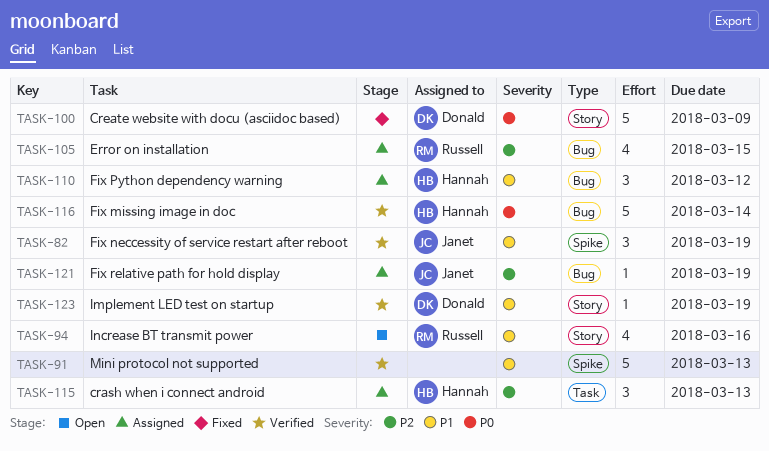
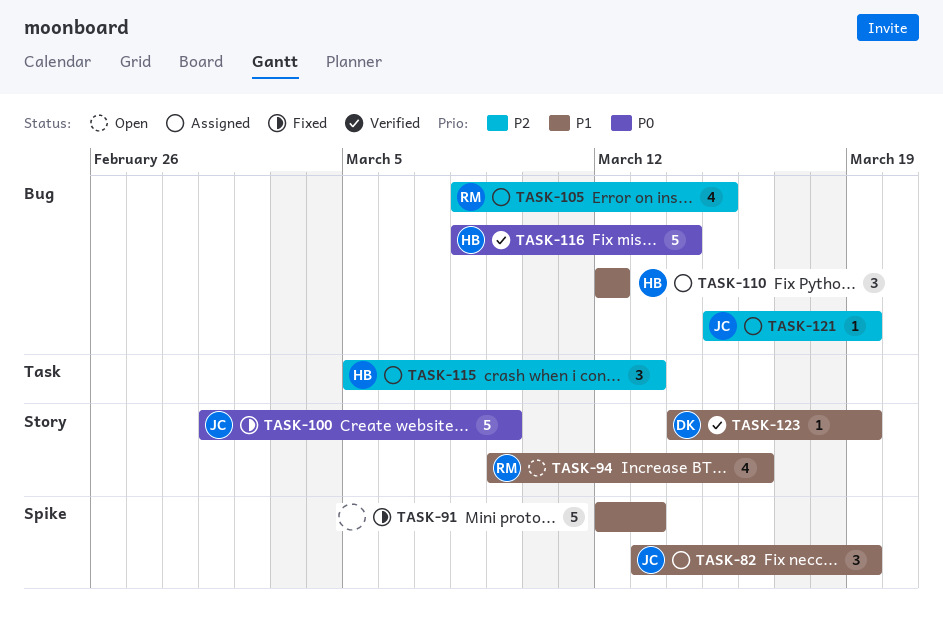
TASK-82, status: Verified -> Assigned
TASK-91, status: Verified -> Fixed
TASK-100, owner: Donald -> Janet

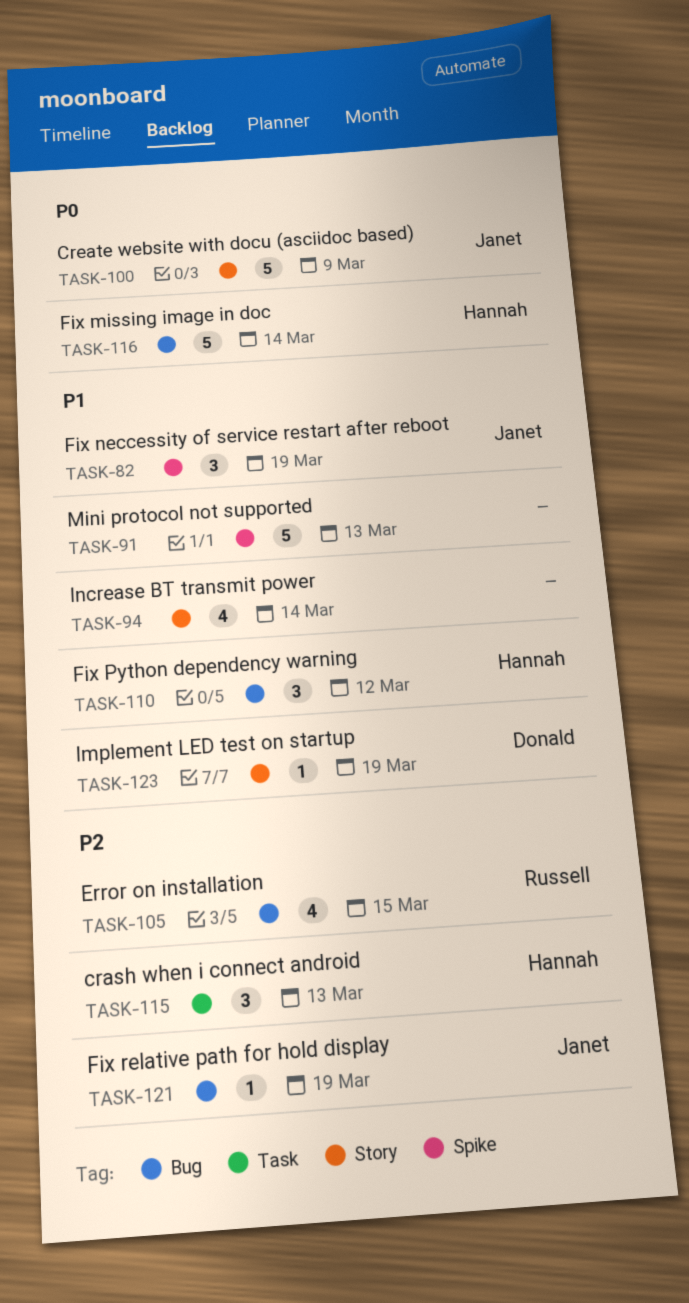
TASK-94, owner: Russell -> none
TASK-94, due: Mar 16 -> Mar 14

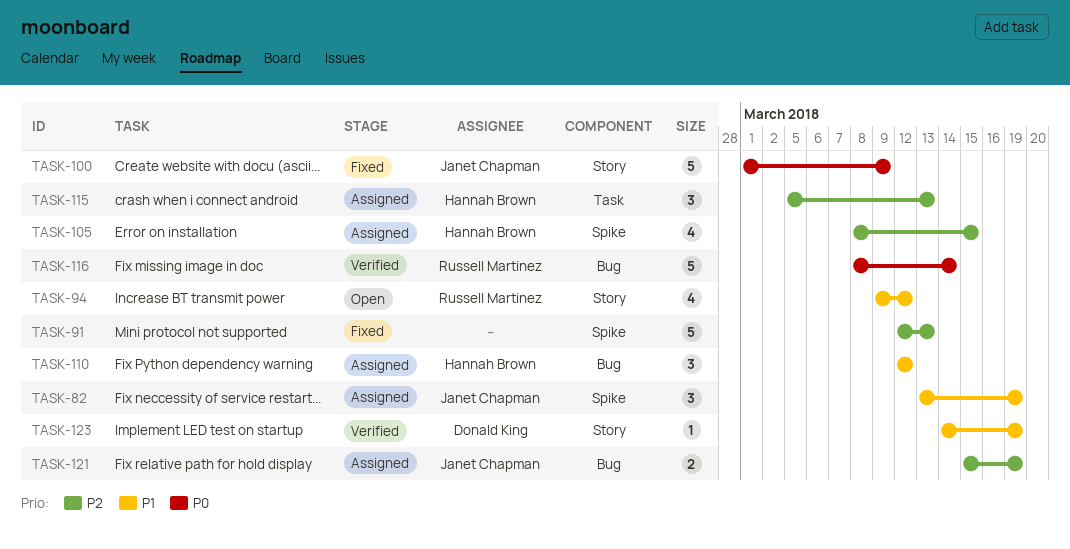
TASK-91, priority: P1 -> P2
TASK-94, owner: none -> Russell Martinez
TASK-94, due: Mar 14 -> Mar 12
TASK-105, owner: Russell Martinez -> Hannah Brown
TASK-105, label: Bug -> Spike
TASK-116, owner: Hannah Brown -> Russell Martinez
TASK-121, estimate: 1 -> 2

